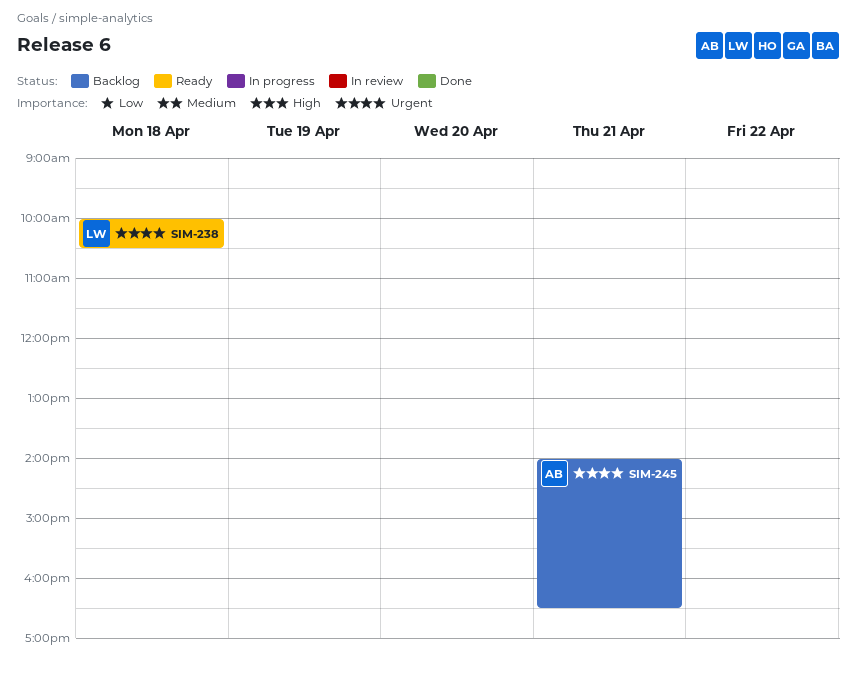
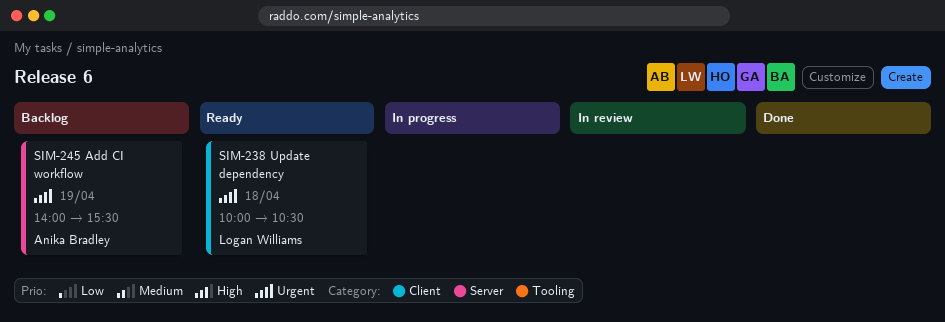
SIM-245, day: Apr 21 -> Apr 19
SIM-245, ends: 16:30 -> 15:30

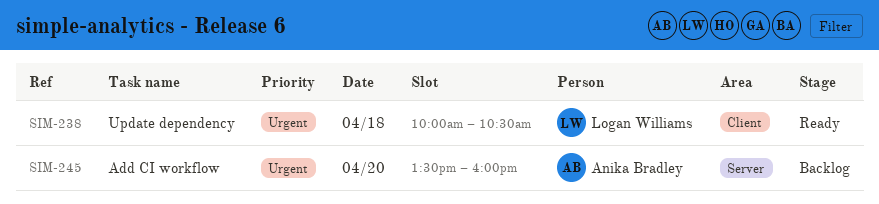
SIM-245, day: Apr 19 -> Apr 20
SIM-245, begins: 14:00 -> 13:30
SIM-245, ends: 15:30 -> 16:00

